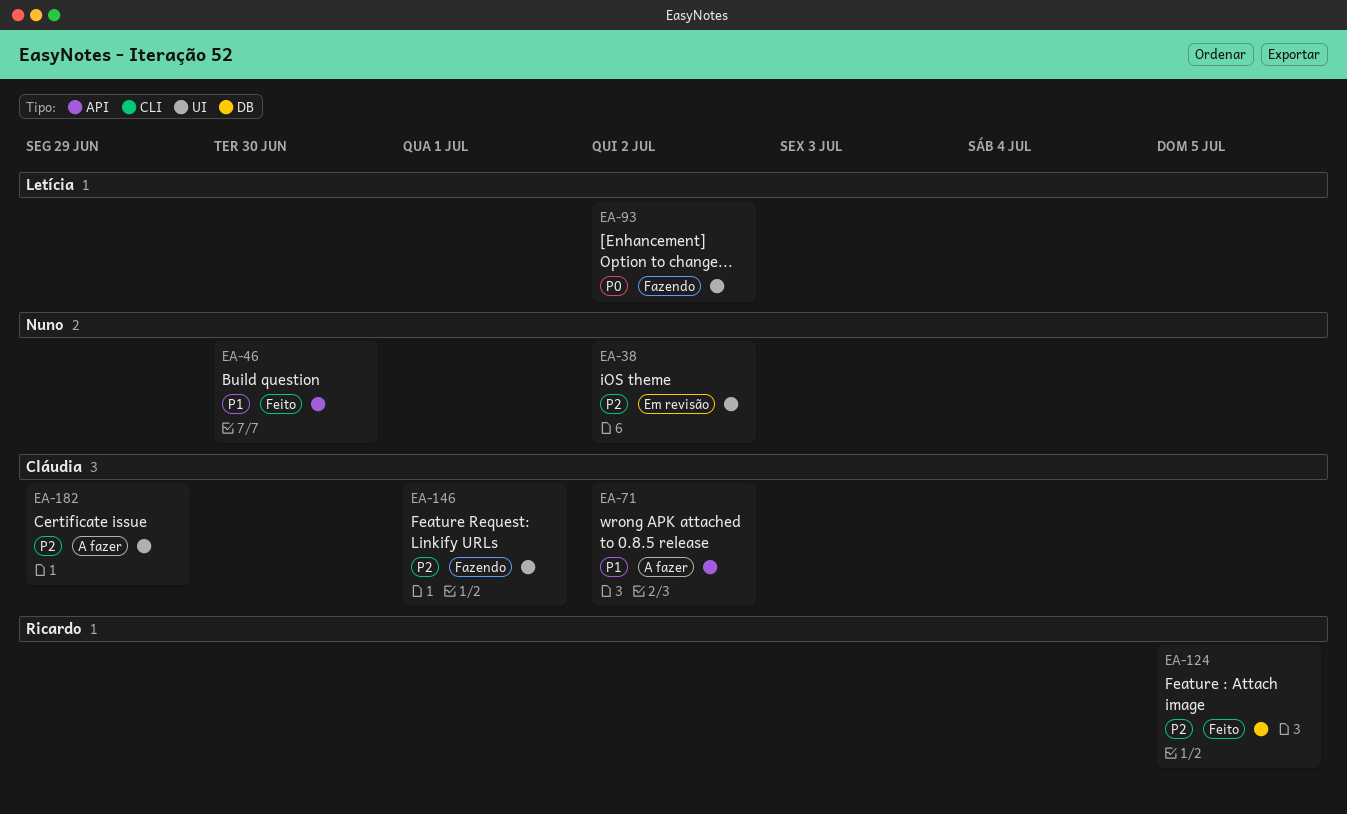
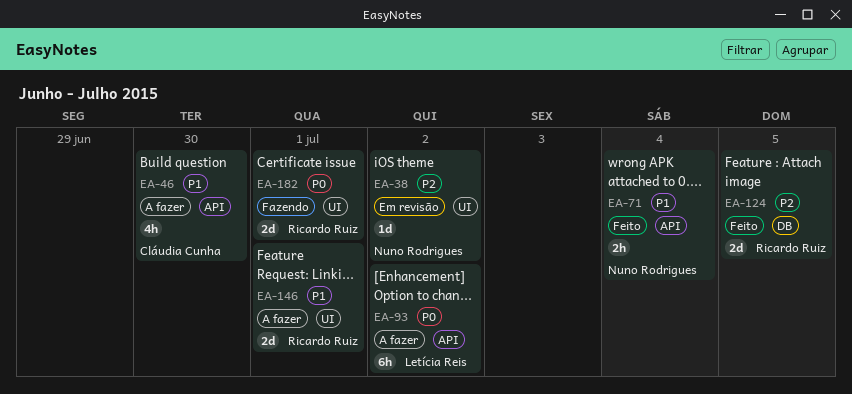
EA-46, status: Feito -> A fazer
EA-46, owner: Nuno Rodrigues -> Cláudia Cunha
EA-71, status: A fazer -> Feito
EA-71, owner: Cláudia Cunha -> Nuno Rodrigues
EA-71, due: Jul 2 -> Jul 4
EA-93, status: Fazendo -> A fazer
EA-93, label: UI -> API
EA-146, status: Fazendo -> A fazer
EA-146, owner: Cláudia Cunha -> Ricardo Ruiz
EA-146, priority: P2 -> P1
EA-182, status: A fazer -> Fazendo
EA-182, owner: Cláudia Cunha -> Ricardo Ruiz
EA-182, priority: P2 -> P0
EA-182, due: Jun 29 -> Jul 1

